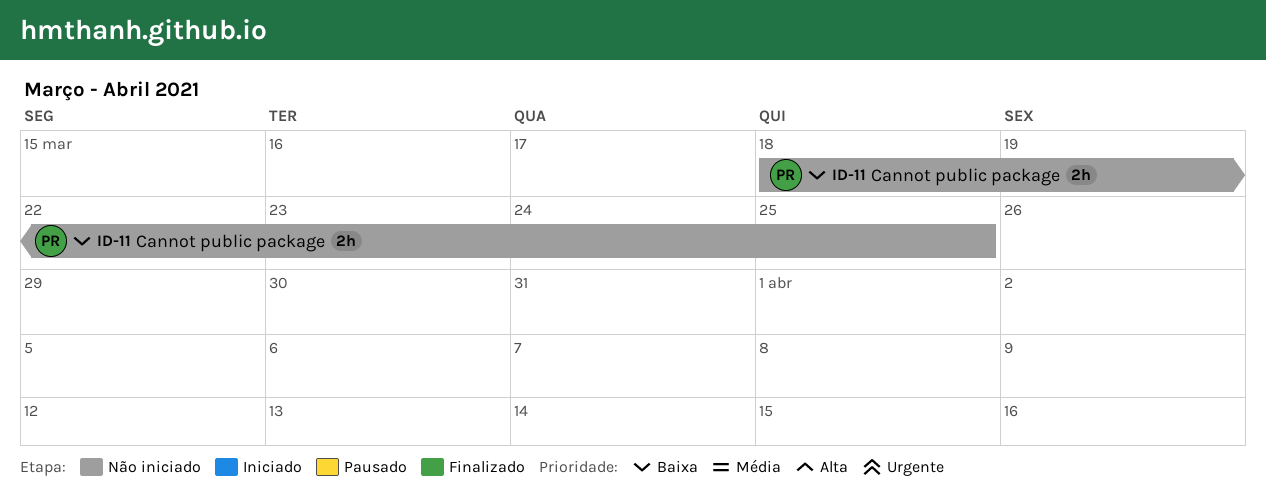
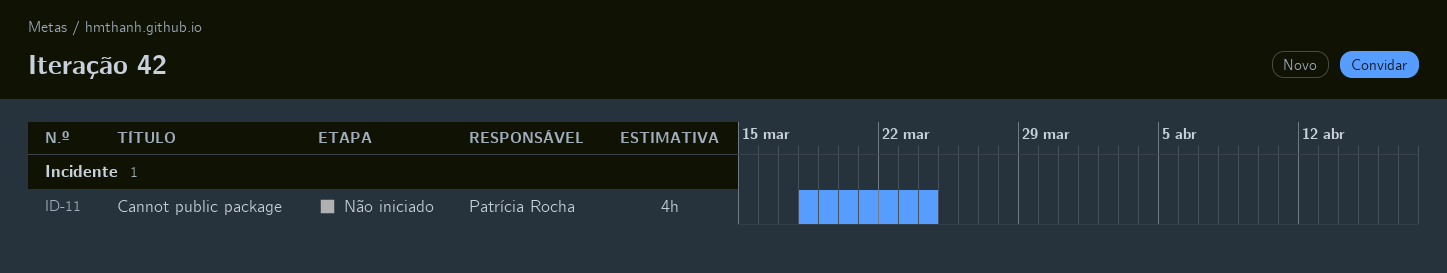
ID-11, estimate: 2h -> 4h
ID-11, due: Mar 25 -> Mar 24

